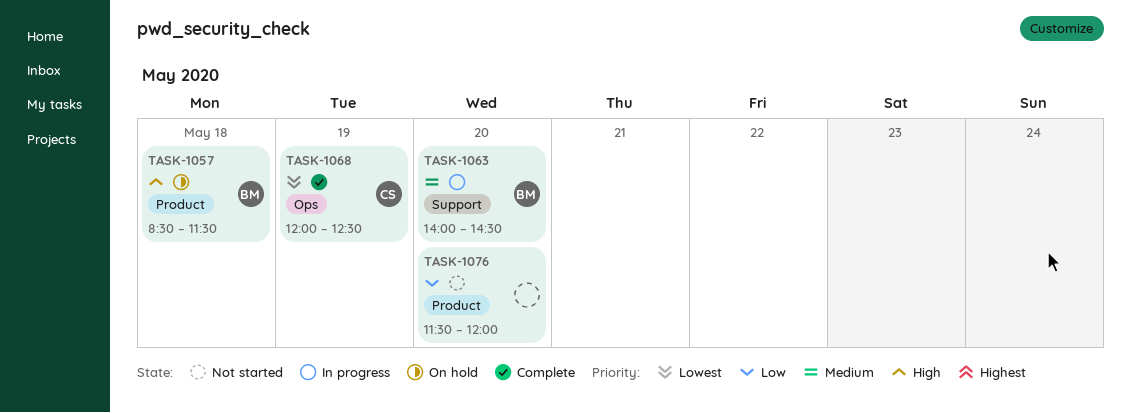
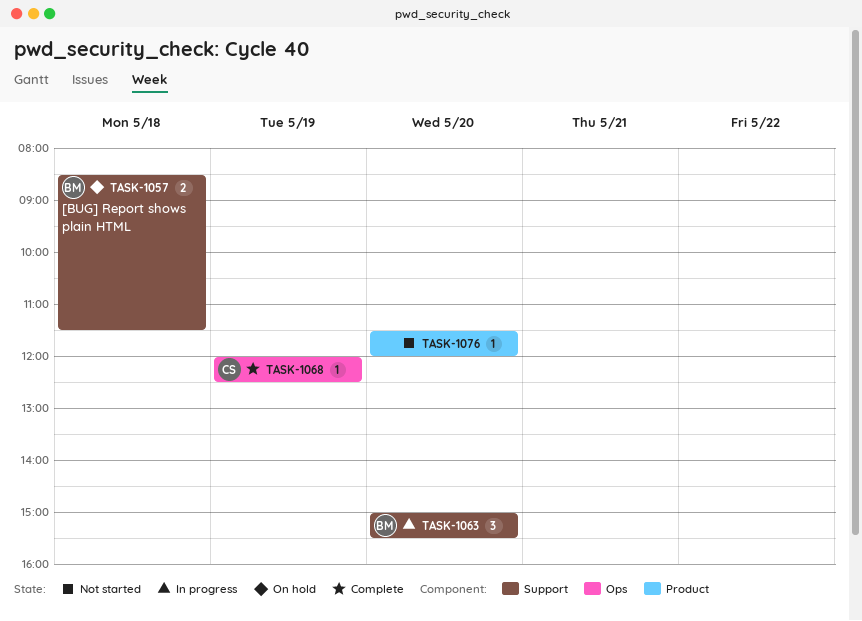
TASK-1057, label: Product -> Support
TASK-1063, begins: 14:00 -> 15:00
TASK-1063, ends: 14:30 -> 15:30

